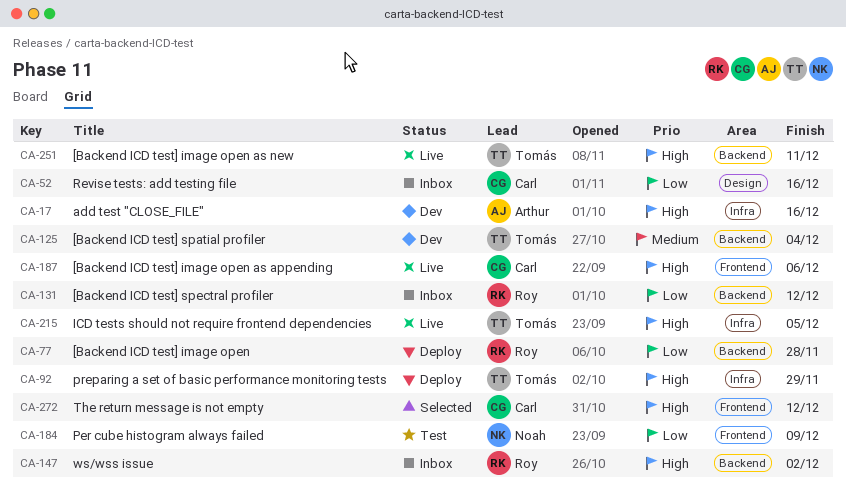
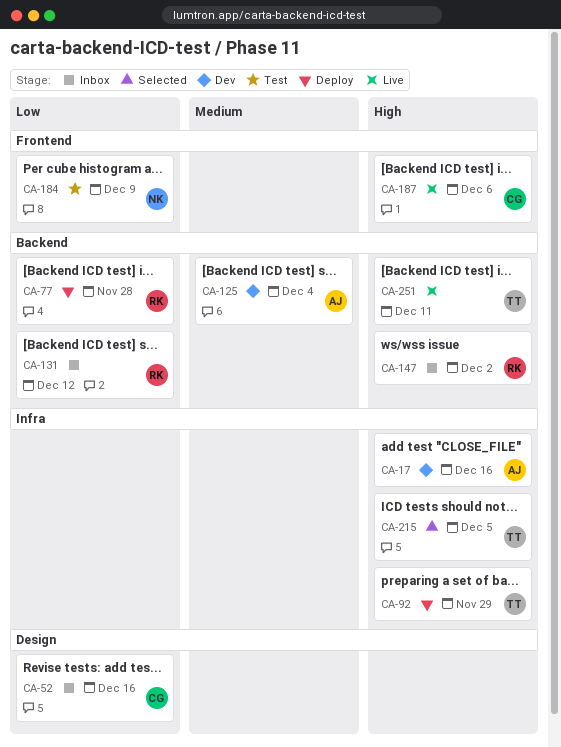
CA-125, owner: Tomás -> Arthur
CA-215, status: Live -> Selected
CA-272: present -> none

